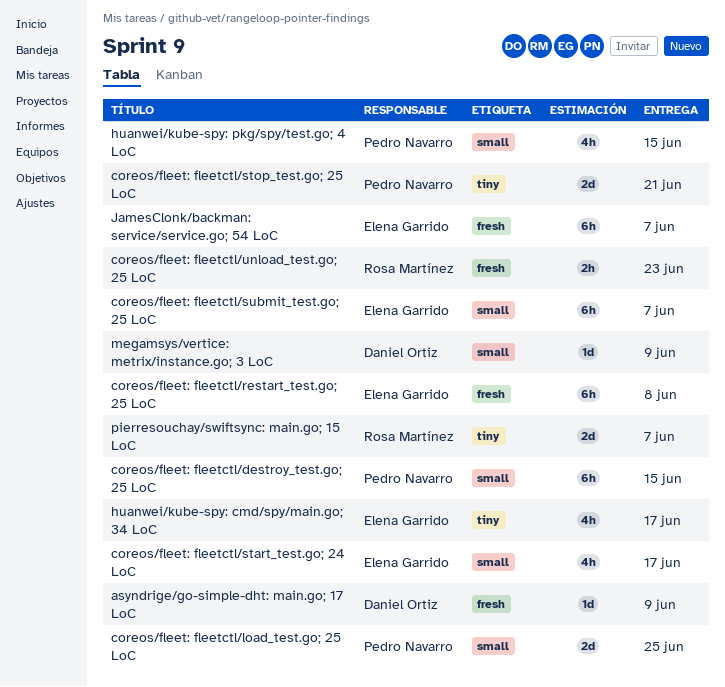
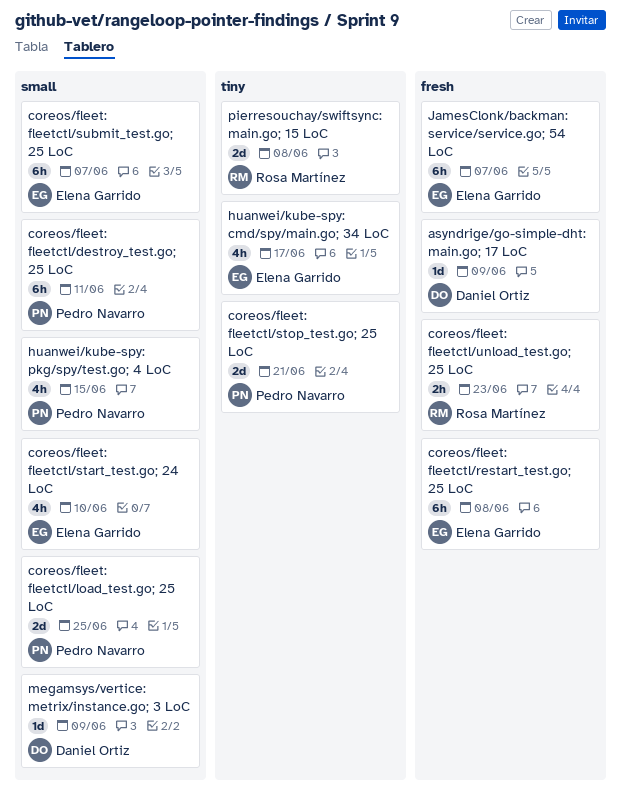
coreos/fleet: fleetctl/destroy_test.go; 25 LoC, due: Jun 15 -> Jun 11
coreos/fleet: fleetctl/start_test.go; 24 LoC, due: Jun 17 -> Jun 10
pierresouchay/swiftsync: main.go; 15 LoC, due: Jun 7 -> Jun 8

